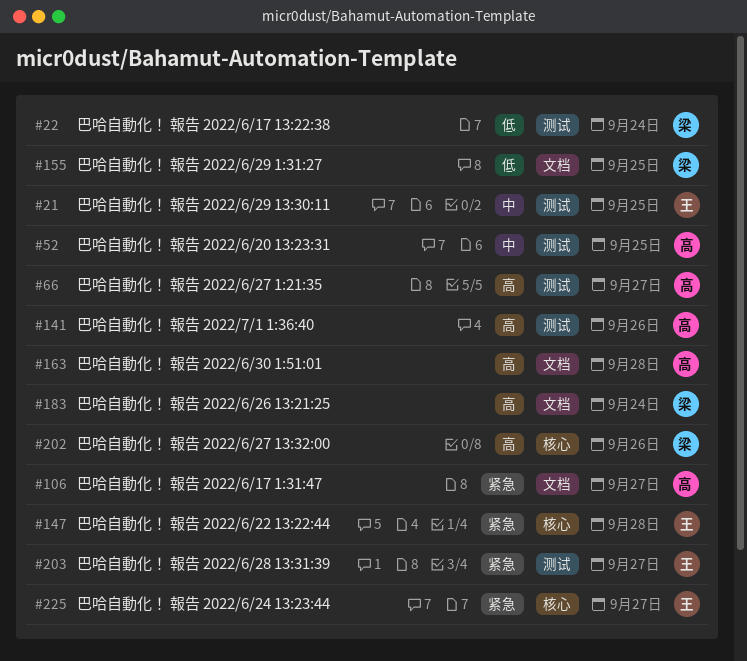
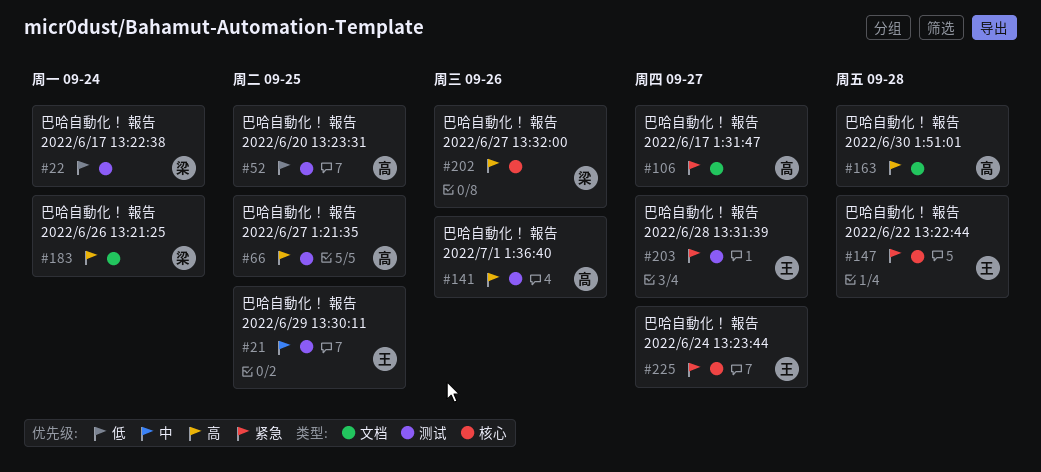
#52, priority: 中 -> 低
#66, due: Sep 27 -> Sep 25
#155: present -> none

